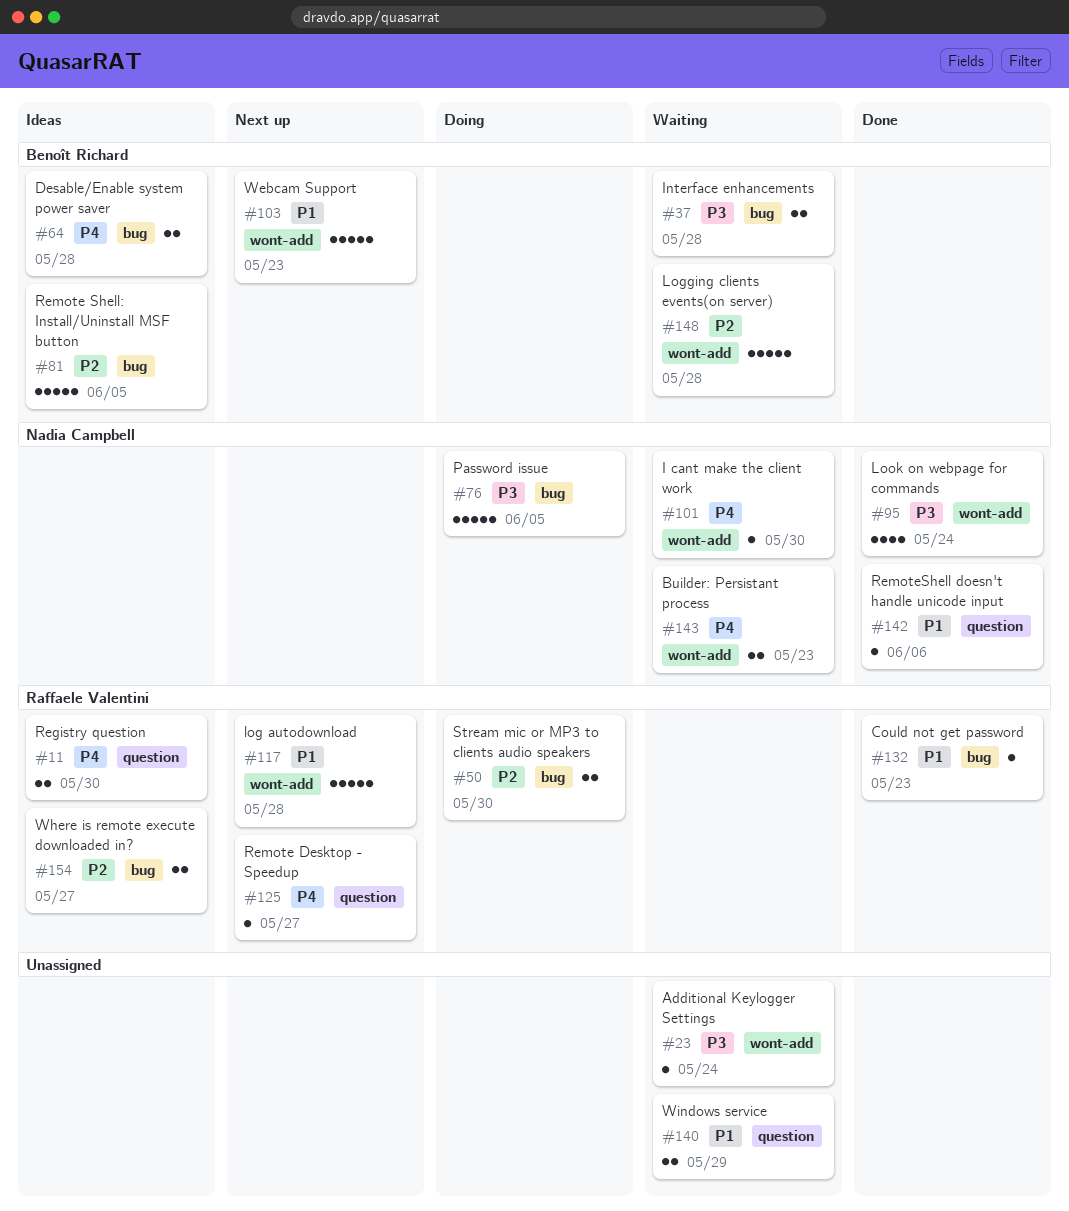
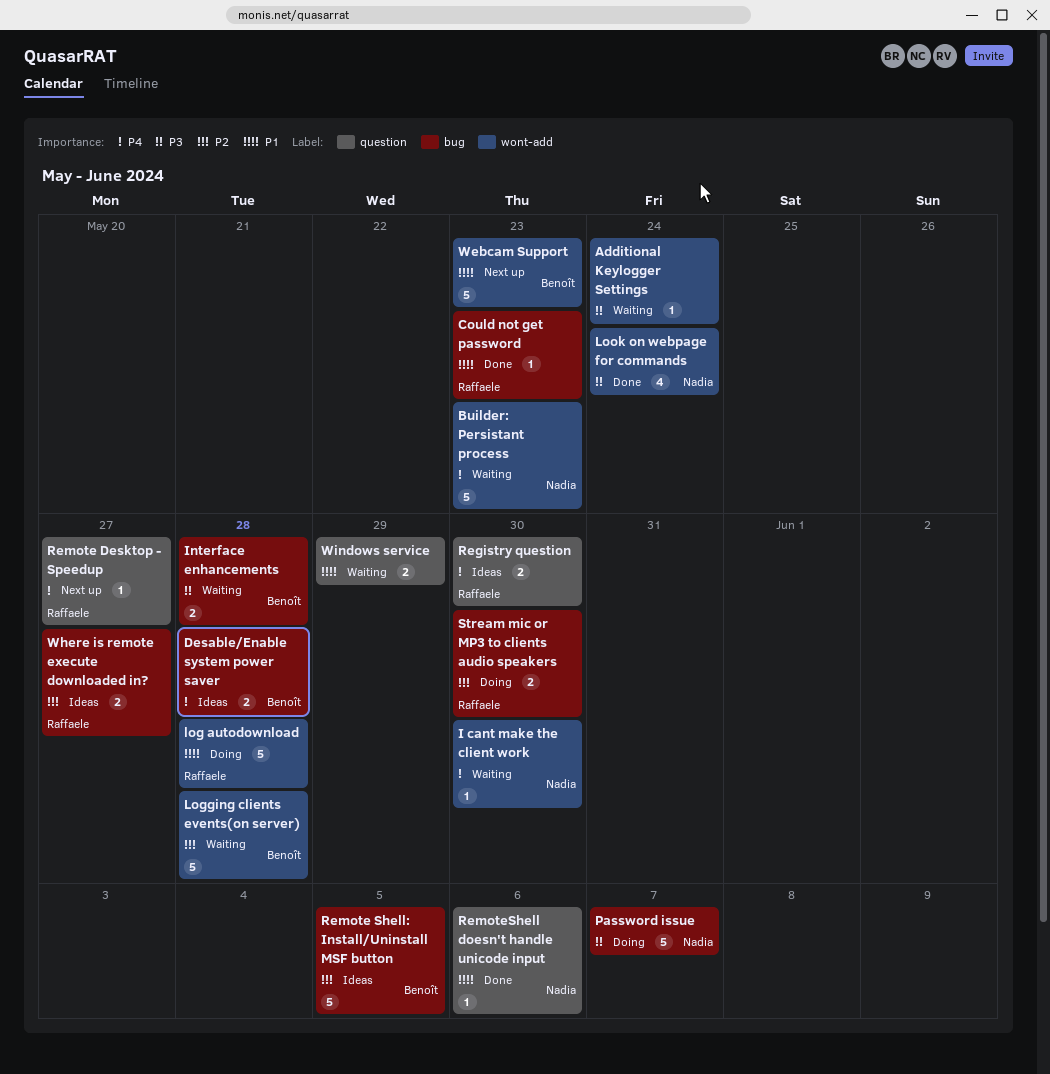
Builder: Persistant process, estimate: 2 -> 5
log autodownload, status: Next up -> Doing
Password issue, due: Jun 5 -> Jun 7

